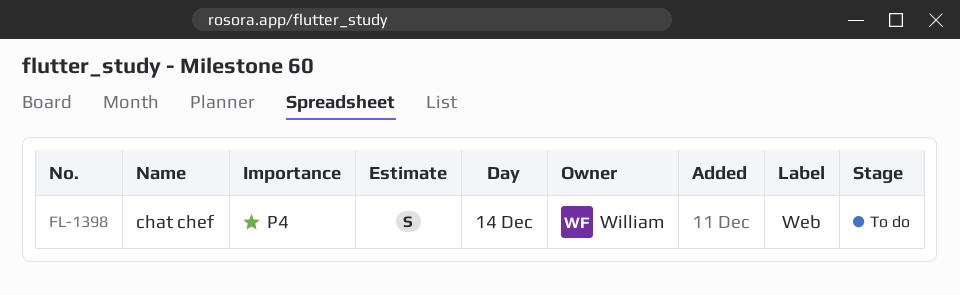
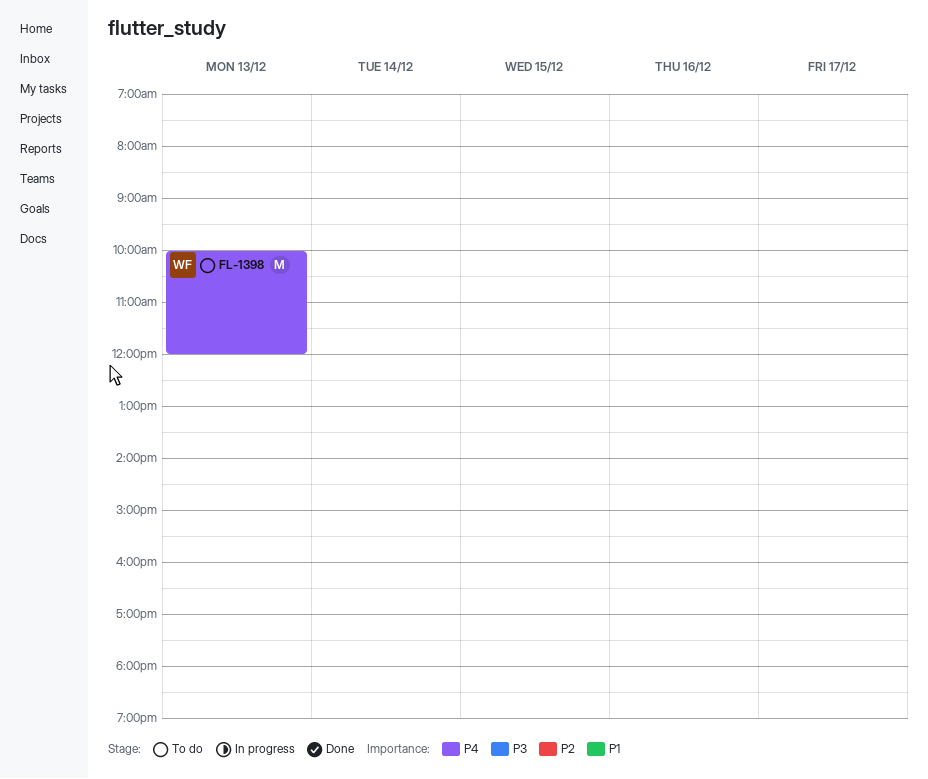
FL-1398, estimate: S -> M
FL-1398, day: Dec 14 -> Dec 13

